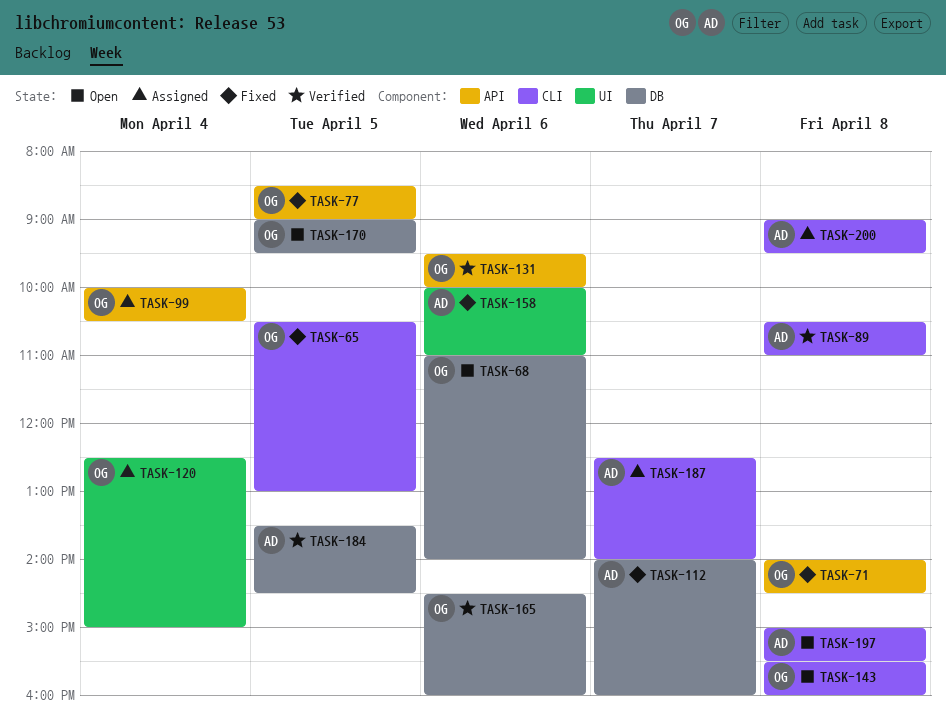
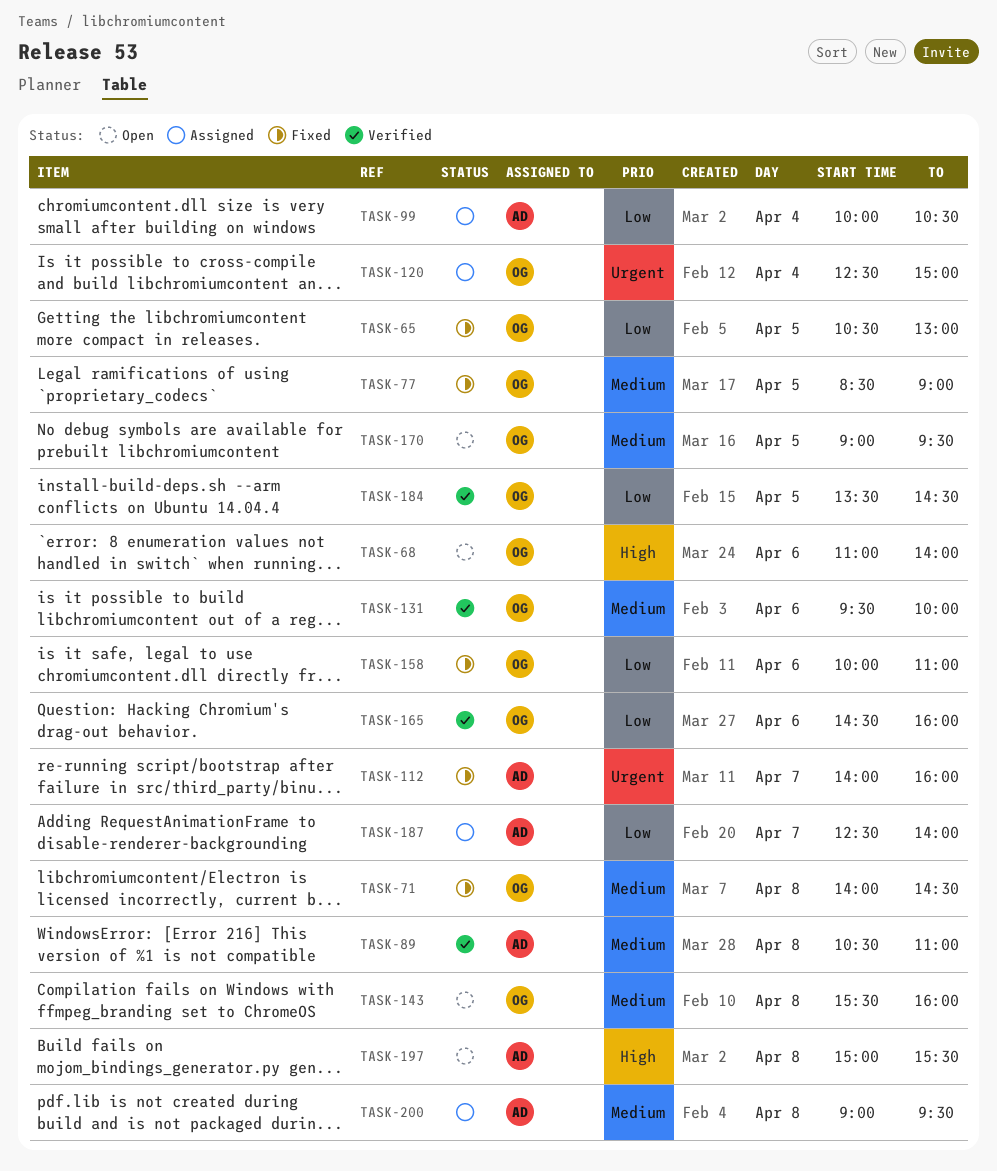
TASK-99, owner: OG -> AD
TASK-158, owner: AD -> OG
TASK-184, owner: AD -> OG

